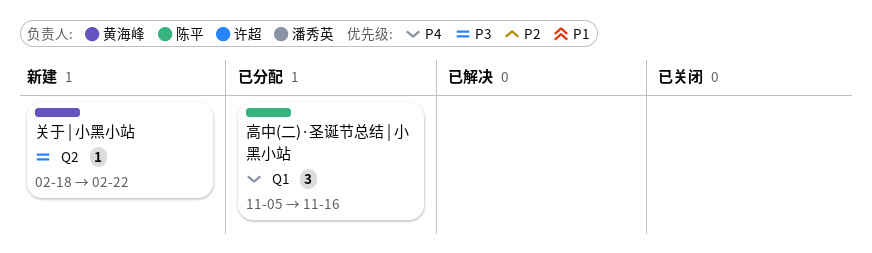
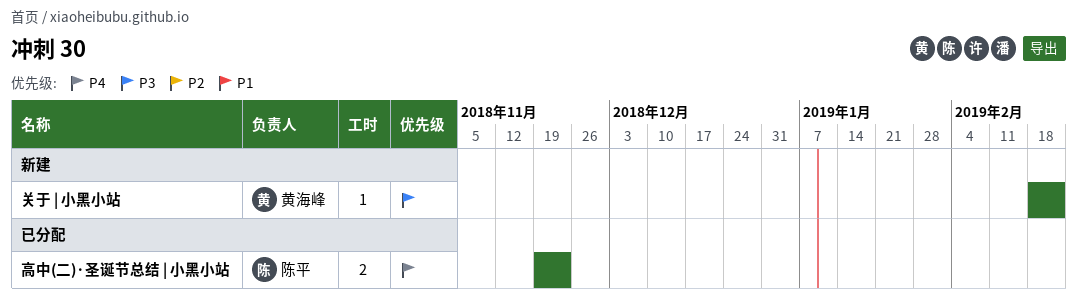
高中(二)·圣诞节总结 | 小黑小站, estimate: 3 -> 2
高中(二)·圣诞节总结 | 小黑小站, start: Nov 5 -> Nov 19
高中(二)·圣诞节总结 | 小黑小站, due: Nov 16 -> Nov 23

